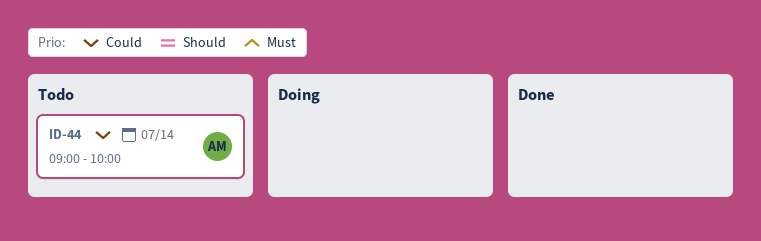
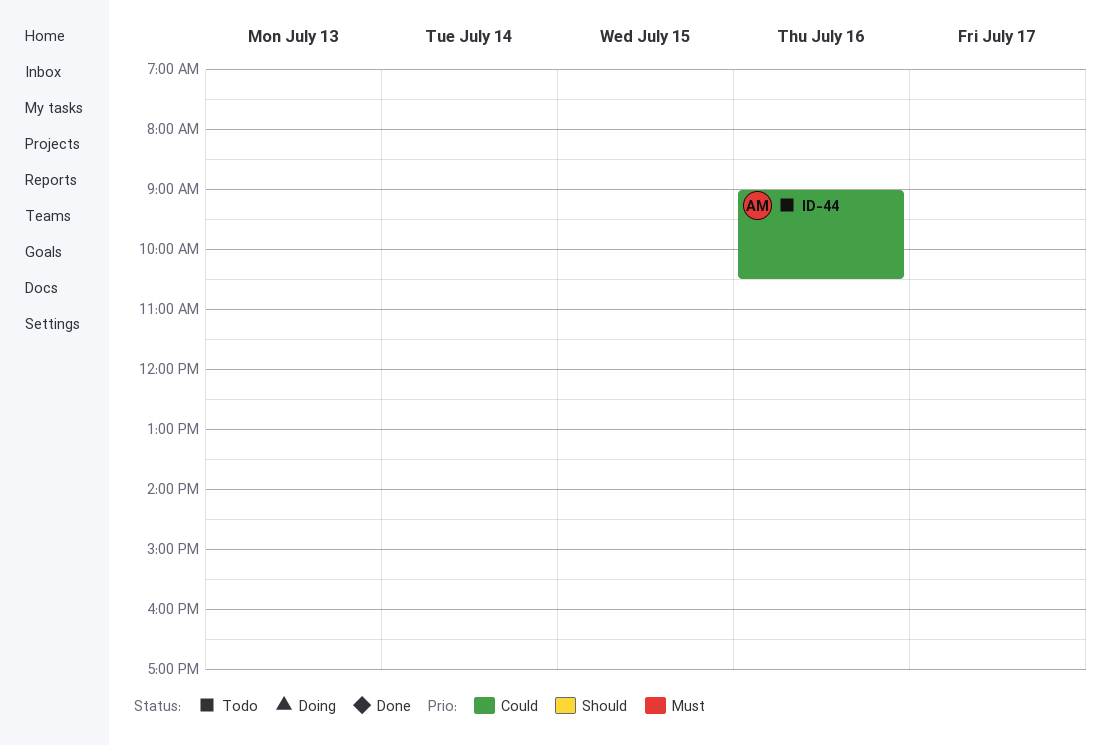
ID-44, day: Jul 14 -> Jul 16
ID-44, ends: 10:00 -> 10:30

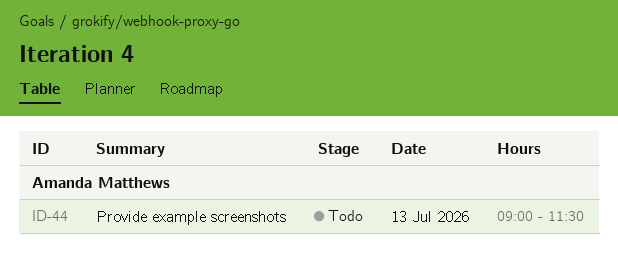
ID-44, day: Jul 16 -> Jul 13
ID-44, ends: 10:30 -> 11:30

